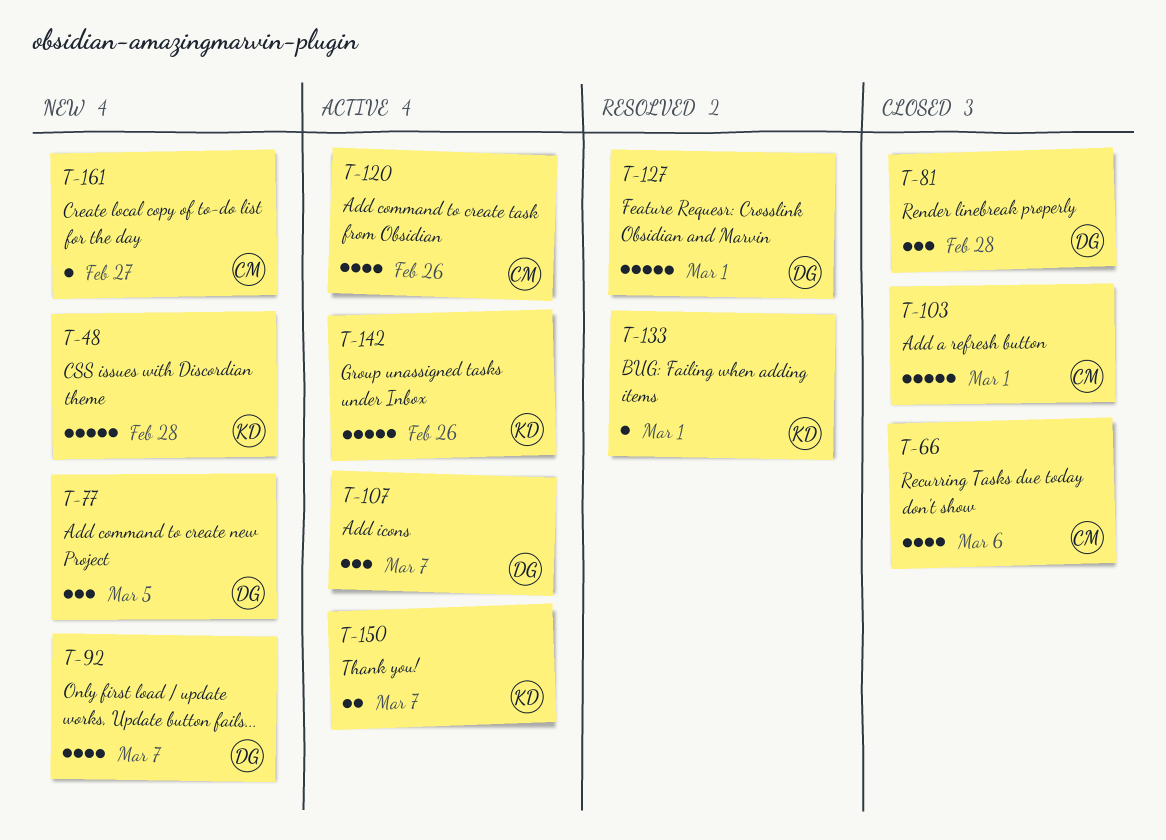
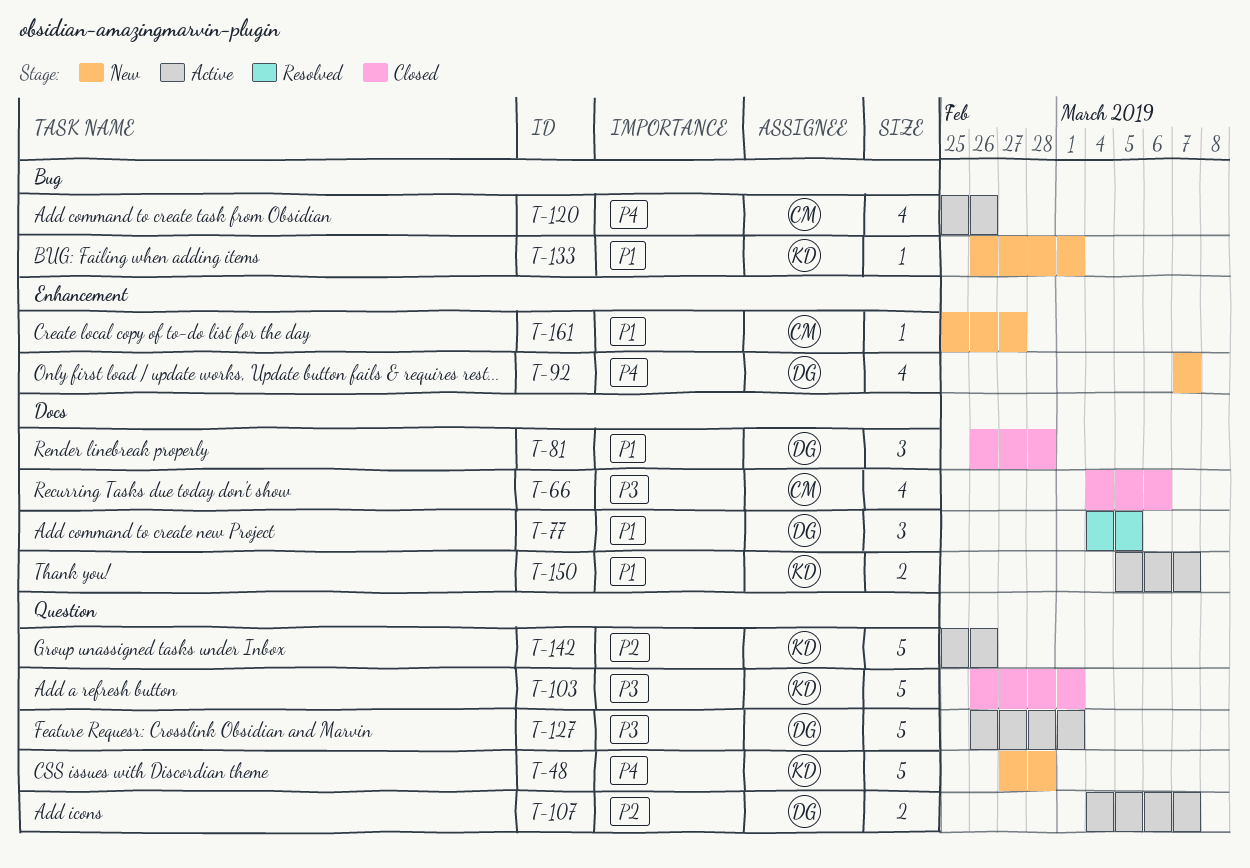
T-77, status: New -> Resolved
T-103, owner: CM -> KD
T-107, estimate: 3 -> 2
T-127, status: Resolved -> Active
T-133, status: Resolved -> New

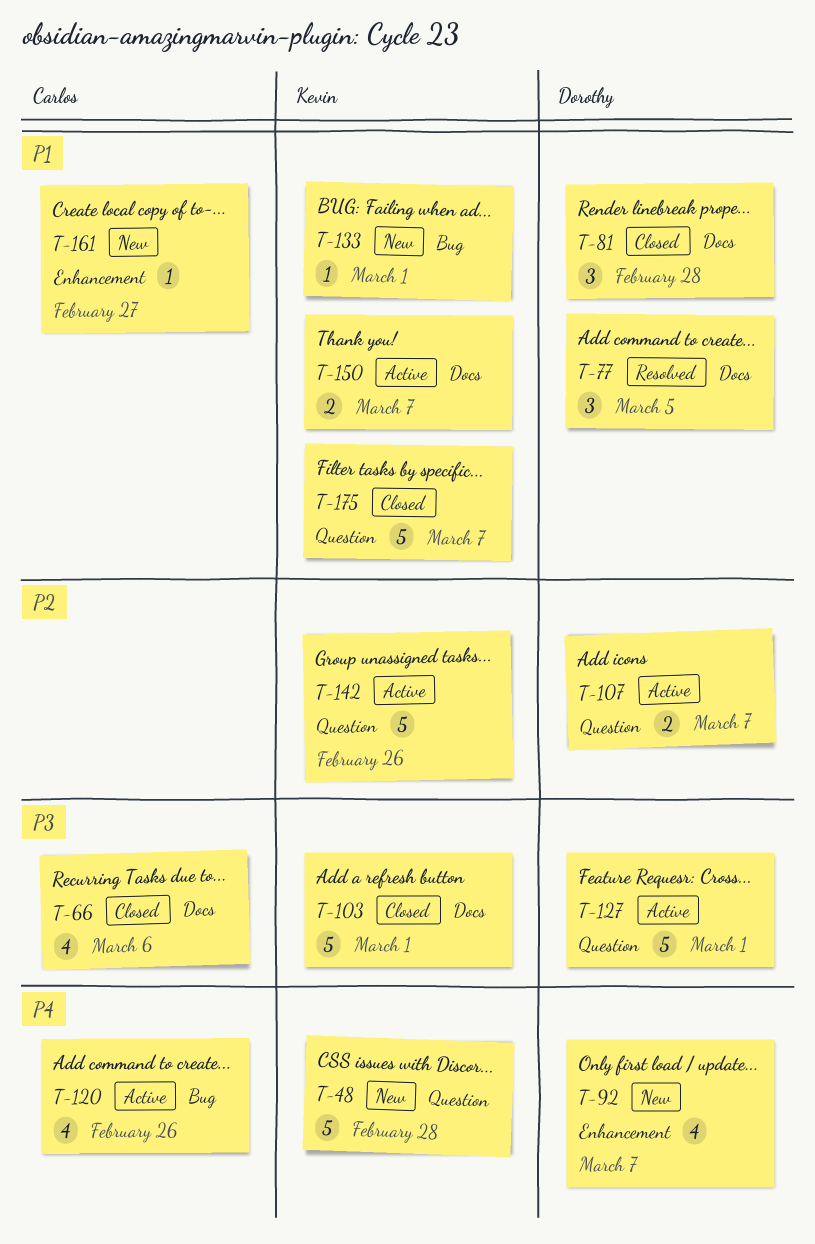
T-103, label: Question -> Docs
T-175: none -> present

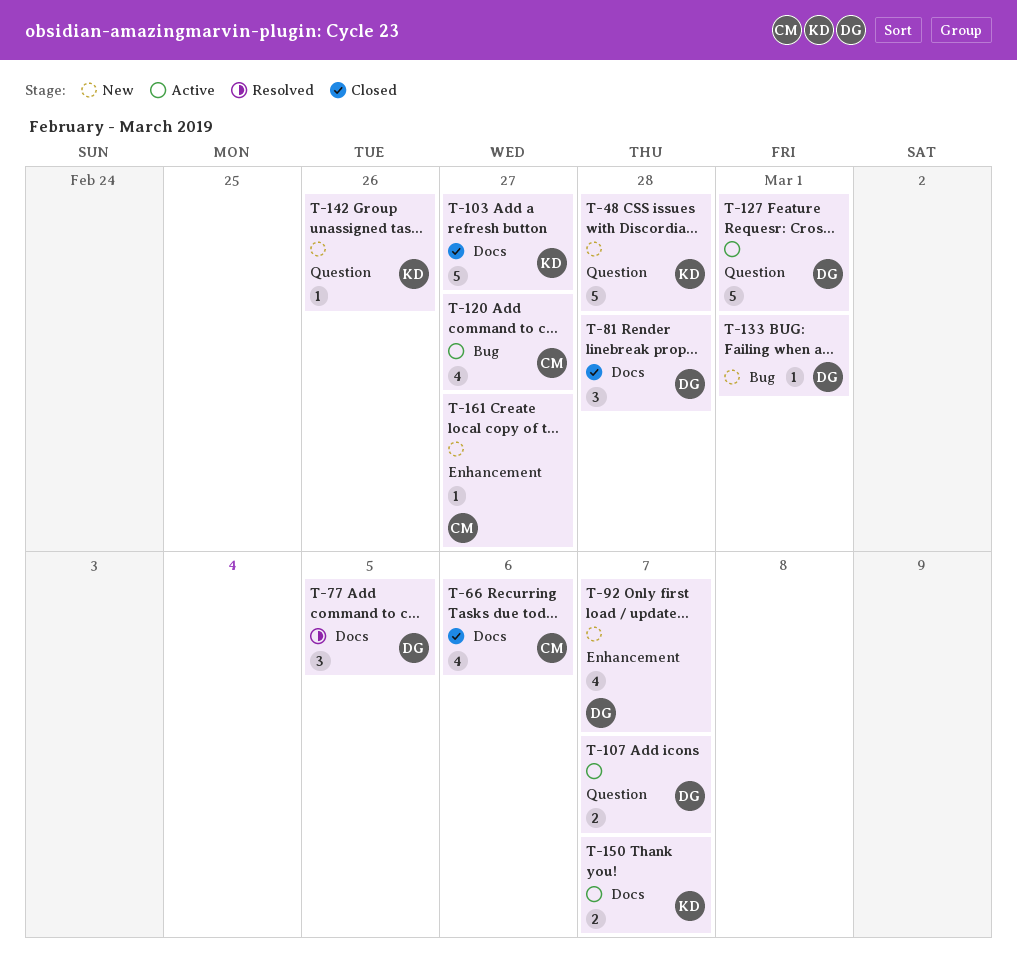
T-103, due: Mar 1 -> Feb 27
T-120, due: Feb 26 -> Feb 27
T-133, owner: Kevin -> Dorothy
T-142, status: Active -> New
T-142, estimate: 5 -> 1
T-175: present -> none

